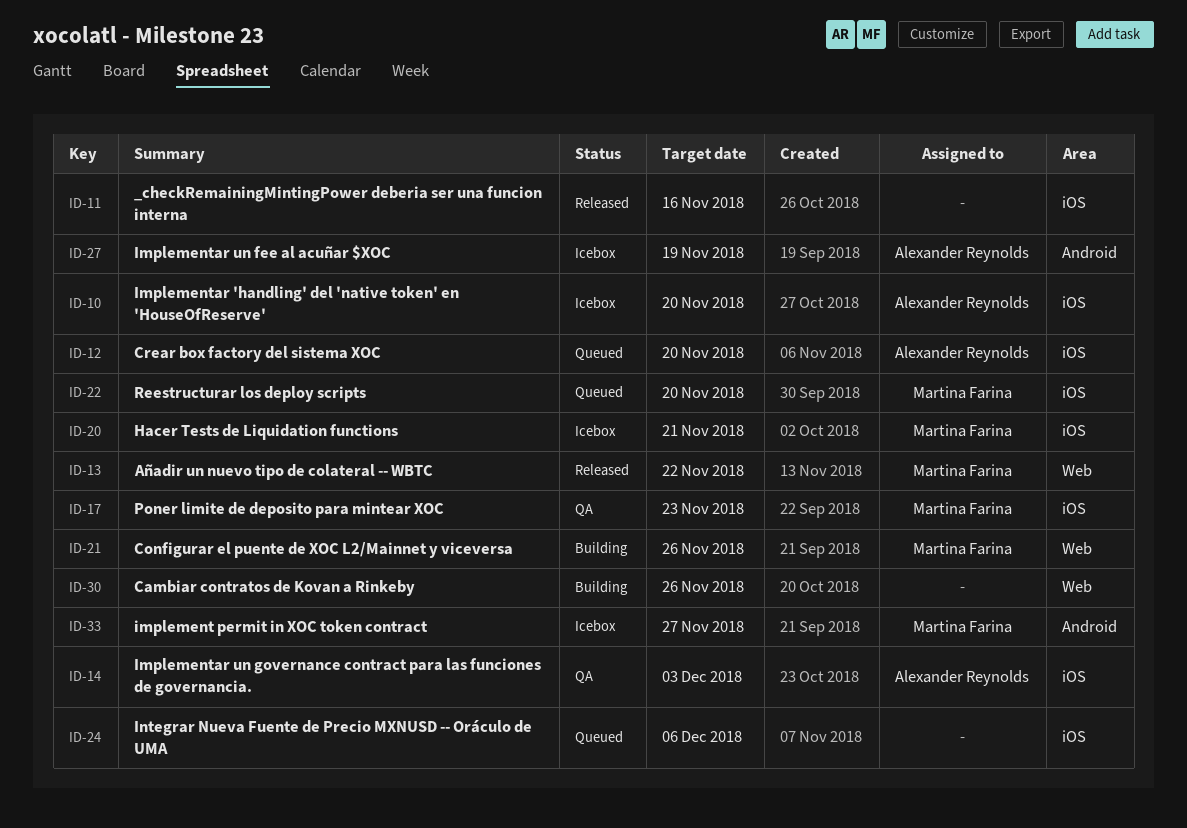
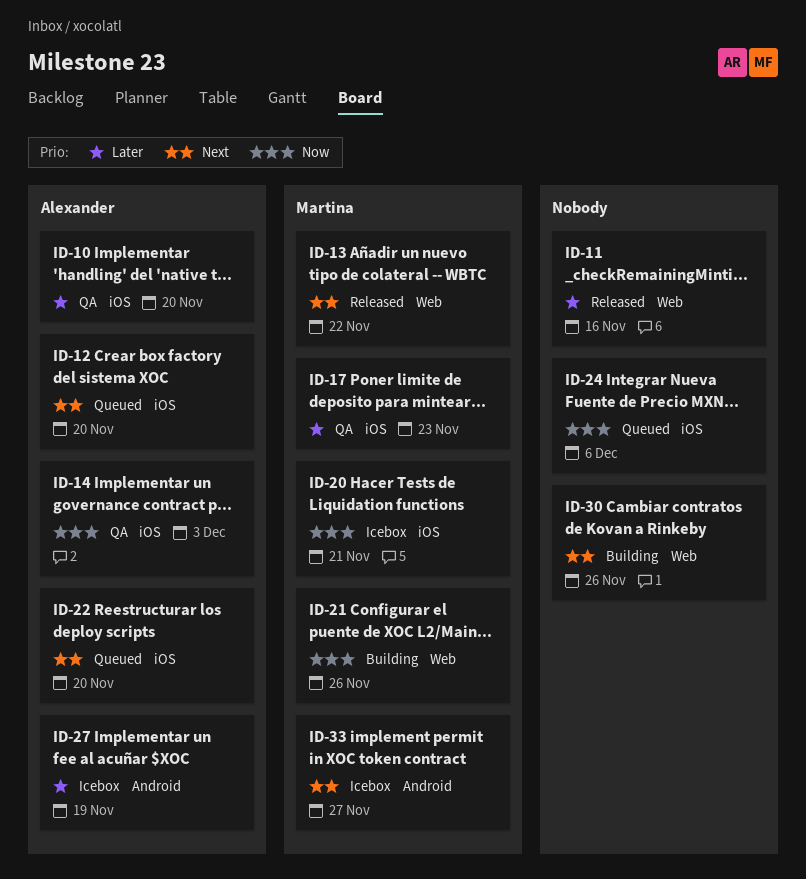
ID-10, status: Icebox -> QA
ID-11, label: iOS -> Web
ID-22, owner: Martina Farina -> Alexander Reynolds

